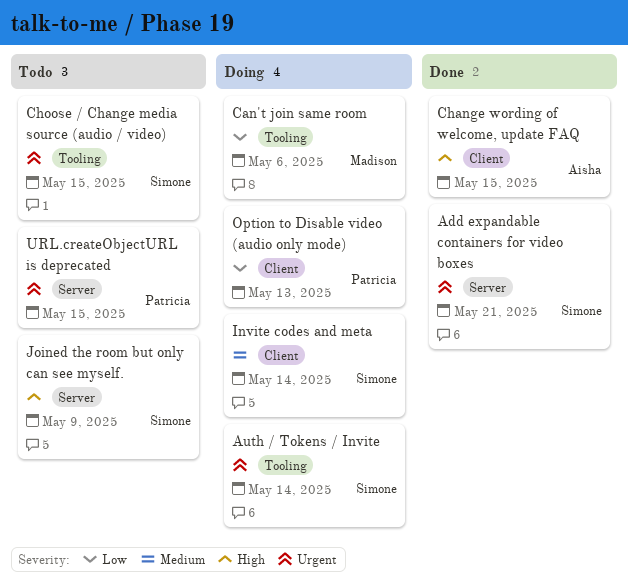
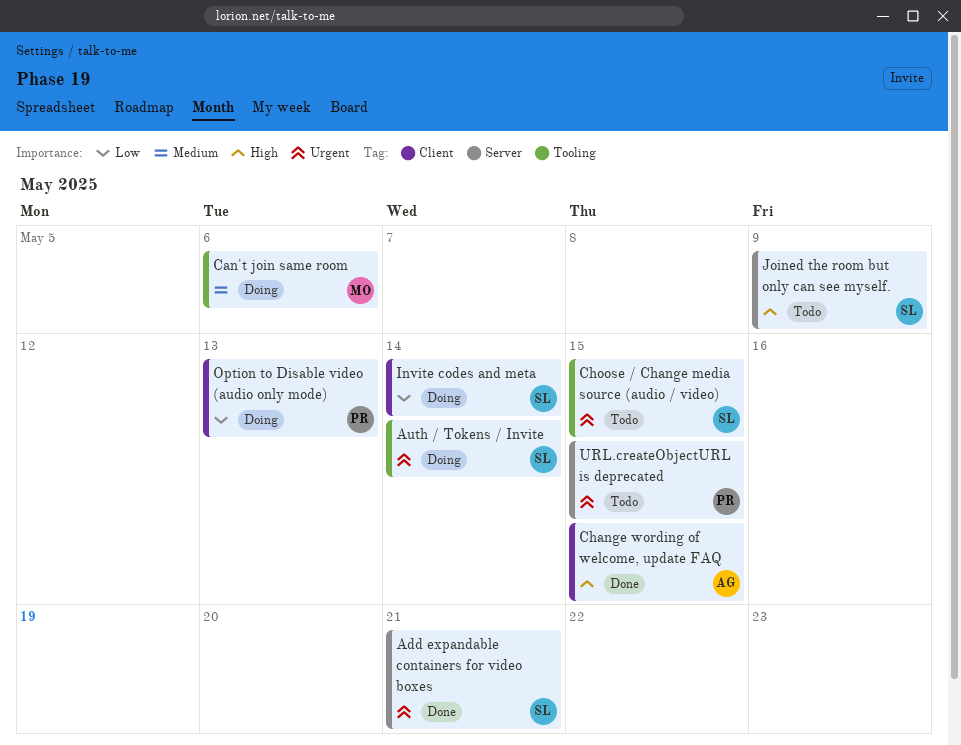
Can't join same room, priority: Low -> Medium
Invite codes and meta, priority: Medium -> Low

